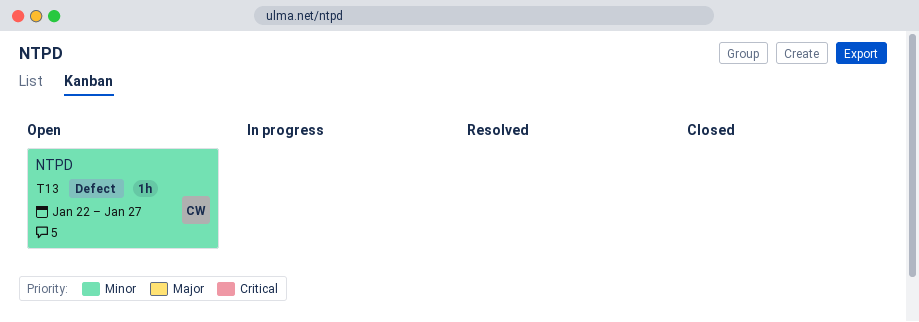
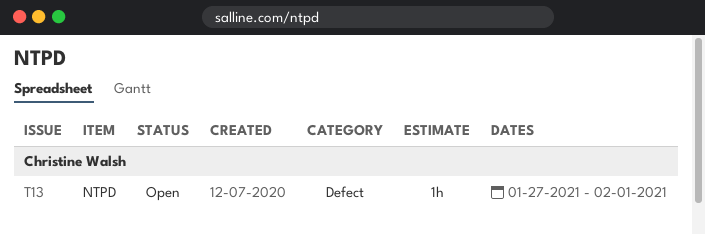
T13, start: Jan 22 -> Jan 27
T13, due: Jan 27 -> Feb 1

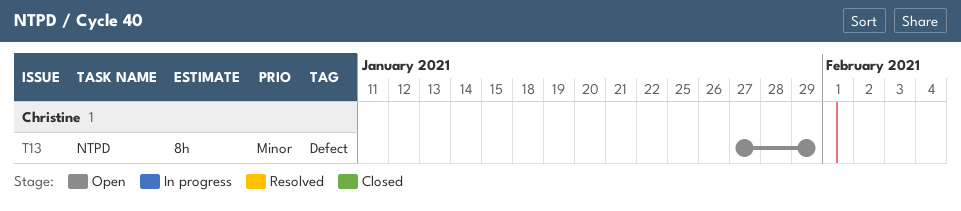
T13, estimate: 1h -> 8h
T13, due: Feb 1 -> Jan 29

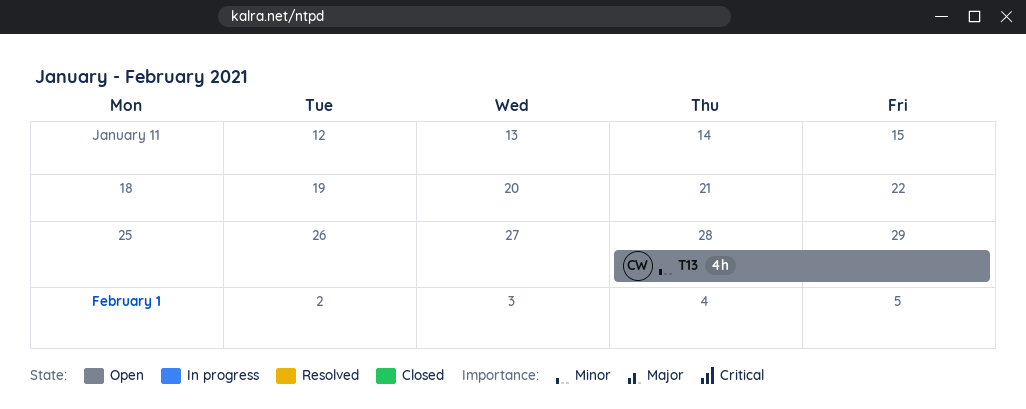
T13, estimate: 8h -> 4h
T13, start: Jan 27 -> Jan 28

